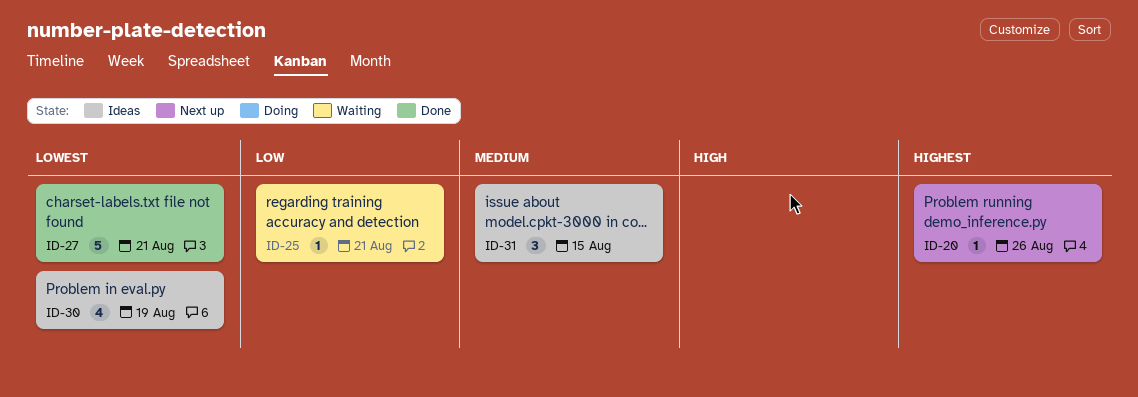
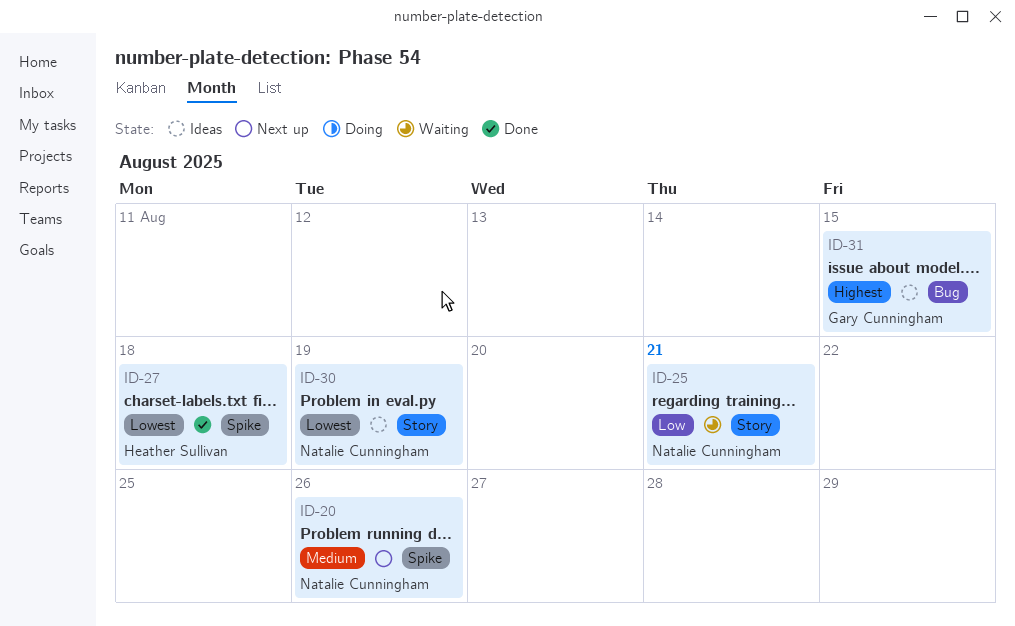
ID-20, priority: Highest -> Medium
ID-27, due: Aug 21 -> Aug 18
ID-31, priority: Medium -> Highest

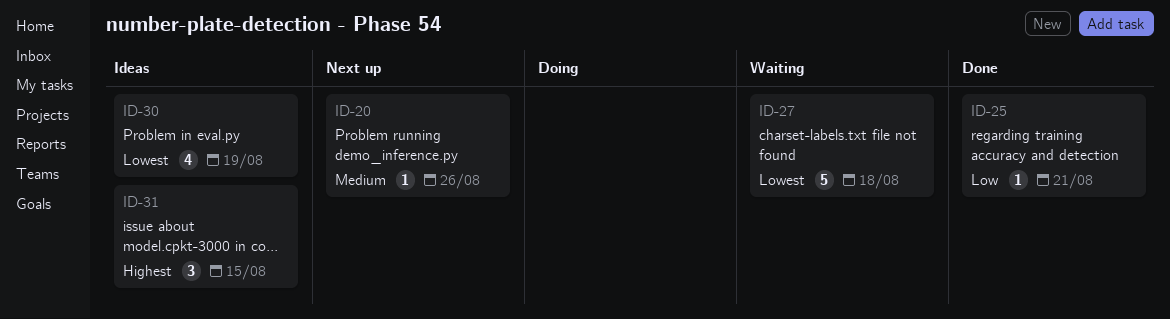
ID-25, status: Waiting -> Done
ID-27, status: Done -> Waiting

